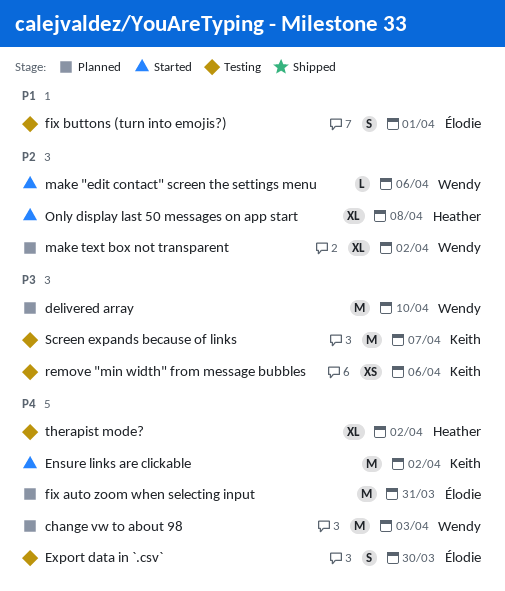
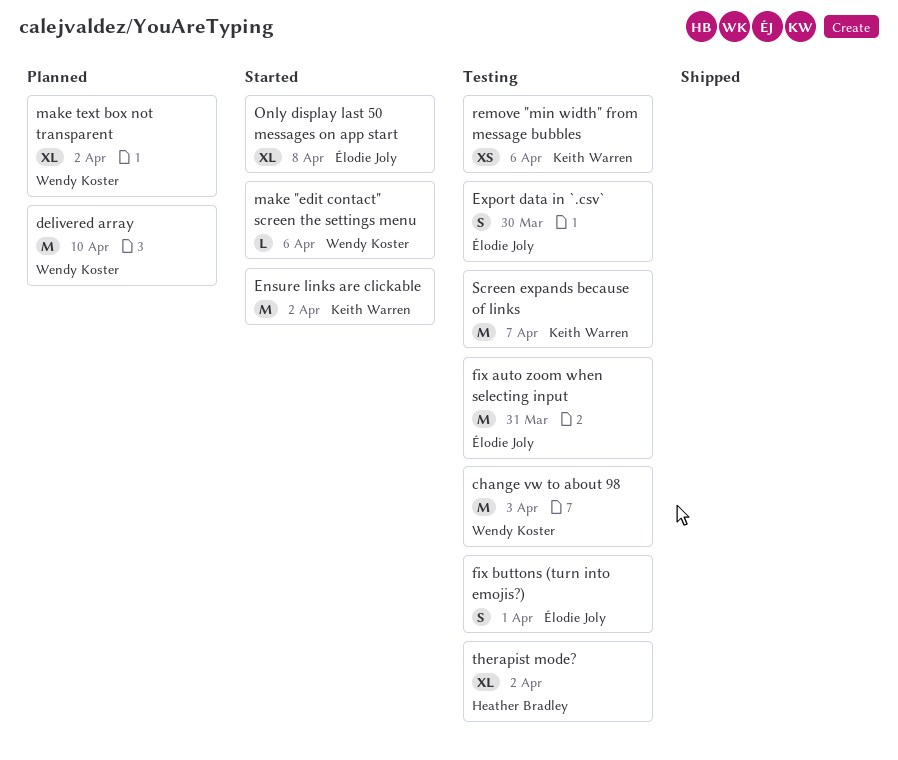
change vw to about 98, status: Planned -> Testing
fix auto zoom when selecting input, status: Planned -> Testing
Only display last 50 messages on app start, owner: Heather Bradley -> Élodie Joly

